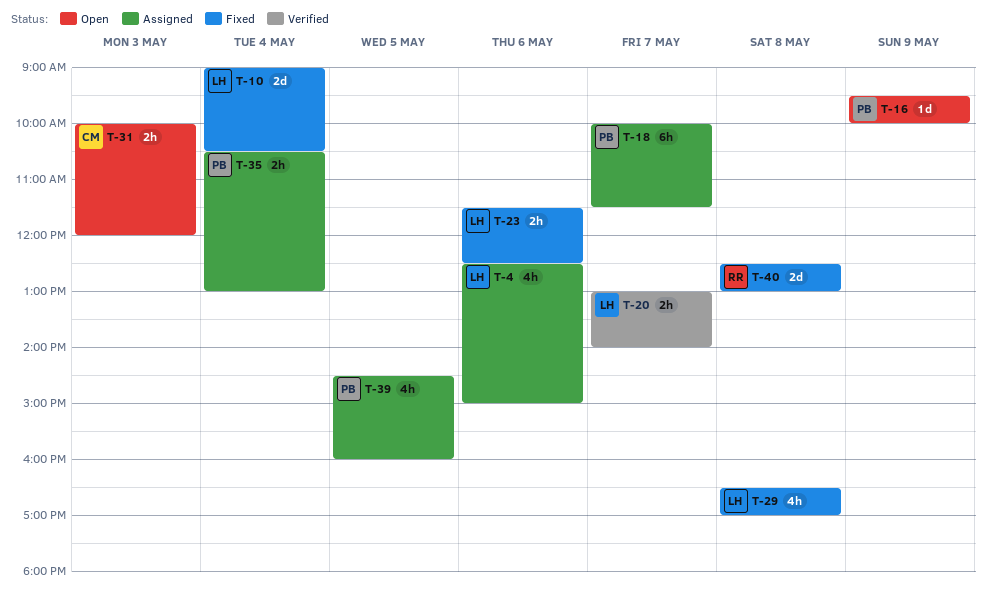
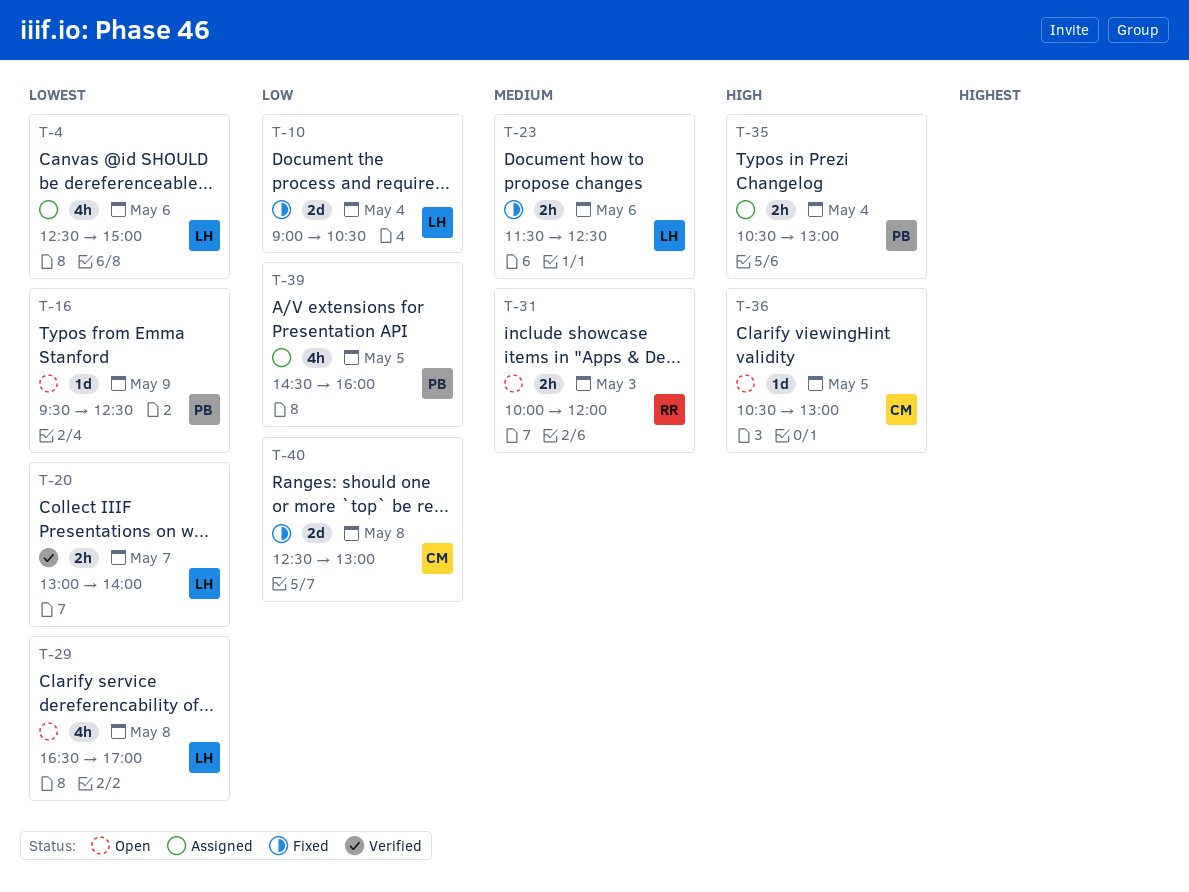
T-16, ends: 10:00 -> 12:30
T-18: present -> none
T-29, status: Fixed -> Open
T-31, owner: CM -> RR
T-36: none -> present
T-40, owner: RR -> CM

